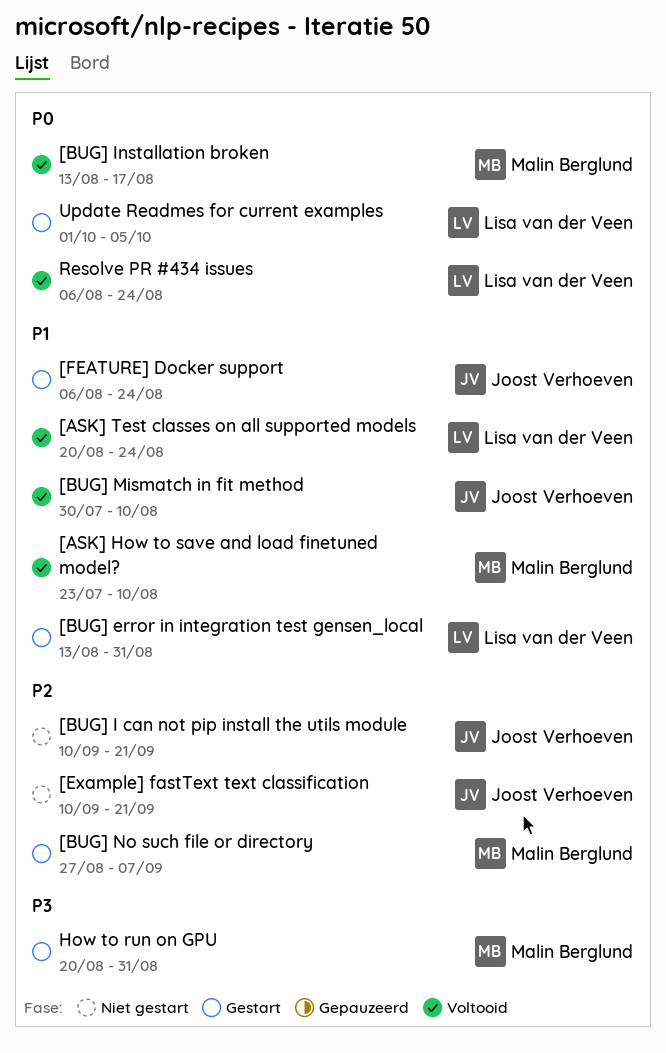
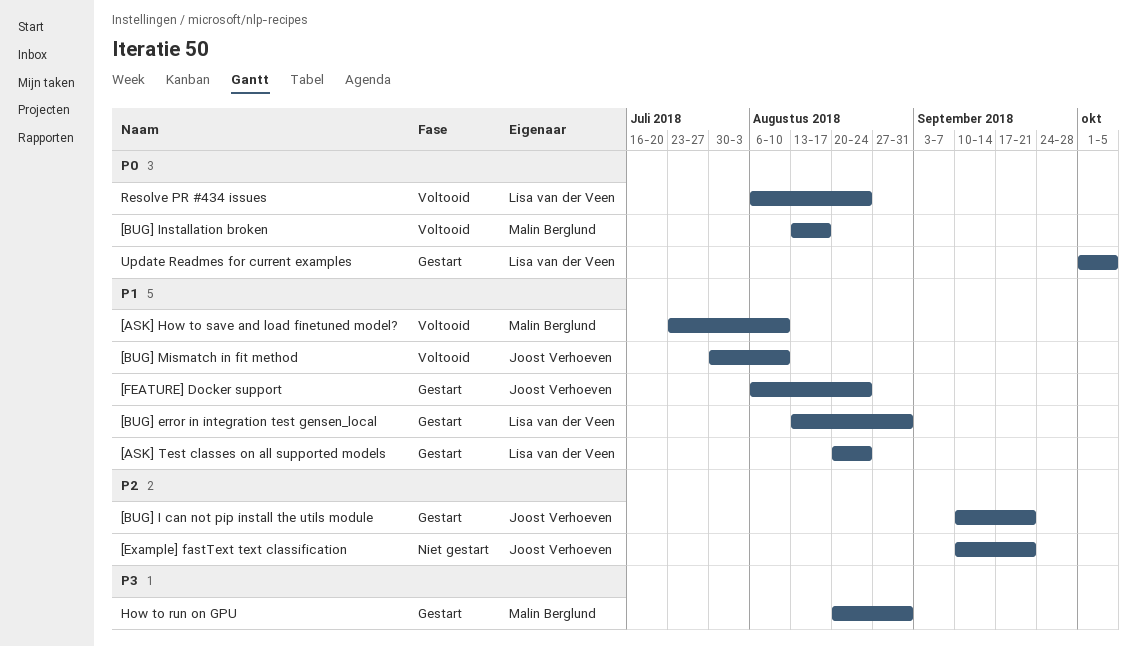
[ASK] Test classes on all supported models, status: Voltooid -> Gestart
[BUG] I can not pip install the utils module, status: Niet gestart -> Gestart
[BUG] No such file or directory: present -> none

